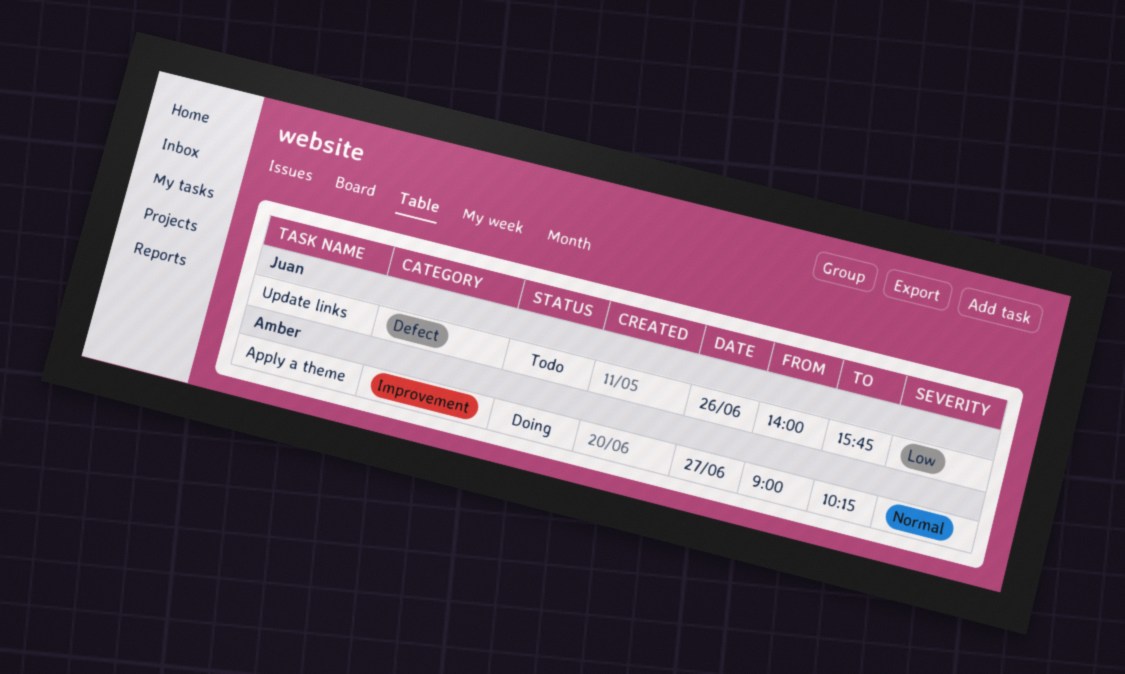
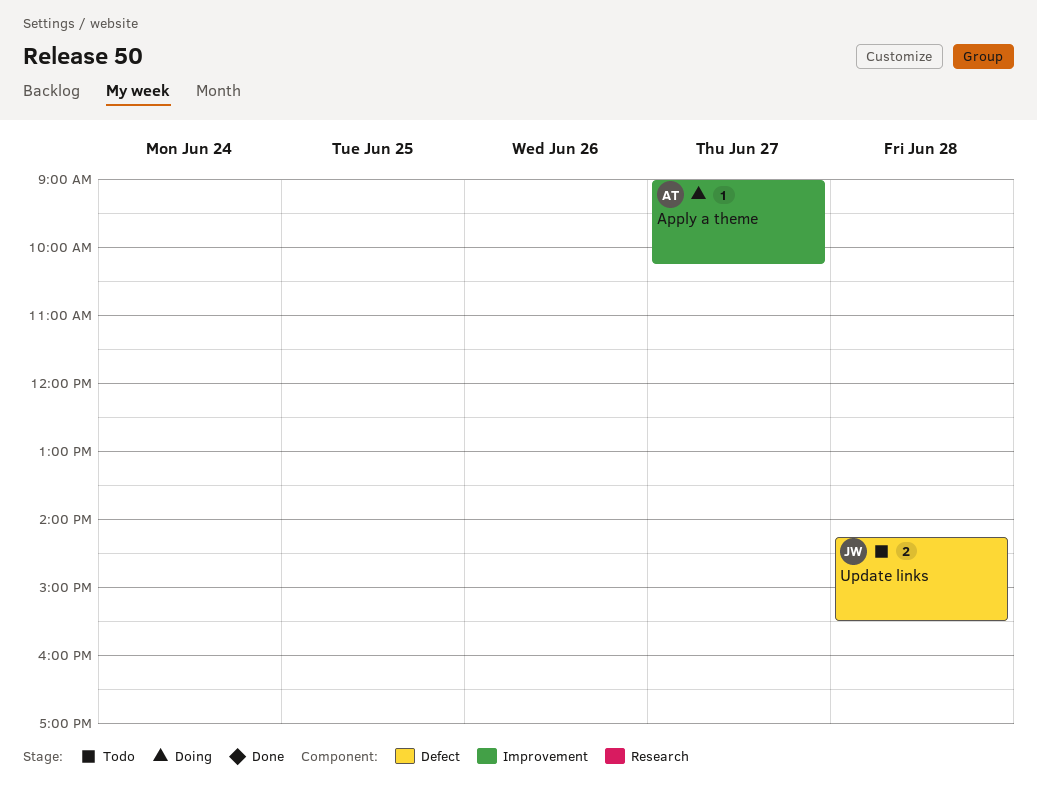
Update links, day: Jun 26 -> Jun 28
Update links, begins: 14:00 -> 14:15
Update links, ends: 15:45 -> 15:30

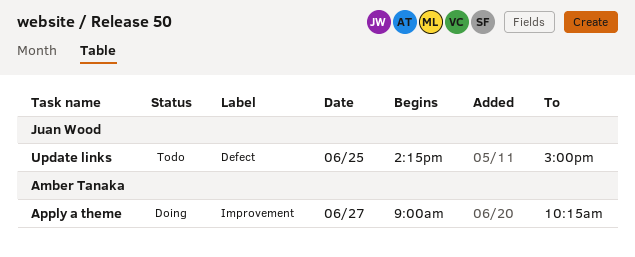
Update links, day: Jun 28 -> Jun 25
Update links, ends: 15:30 -> 15:00

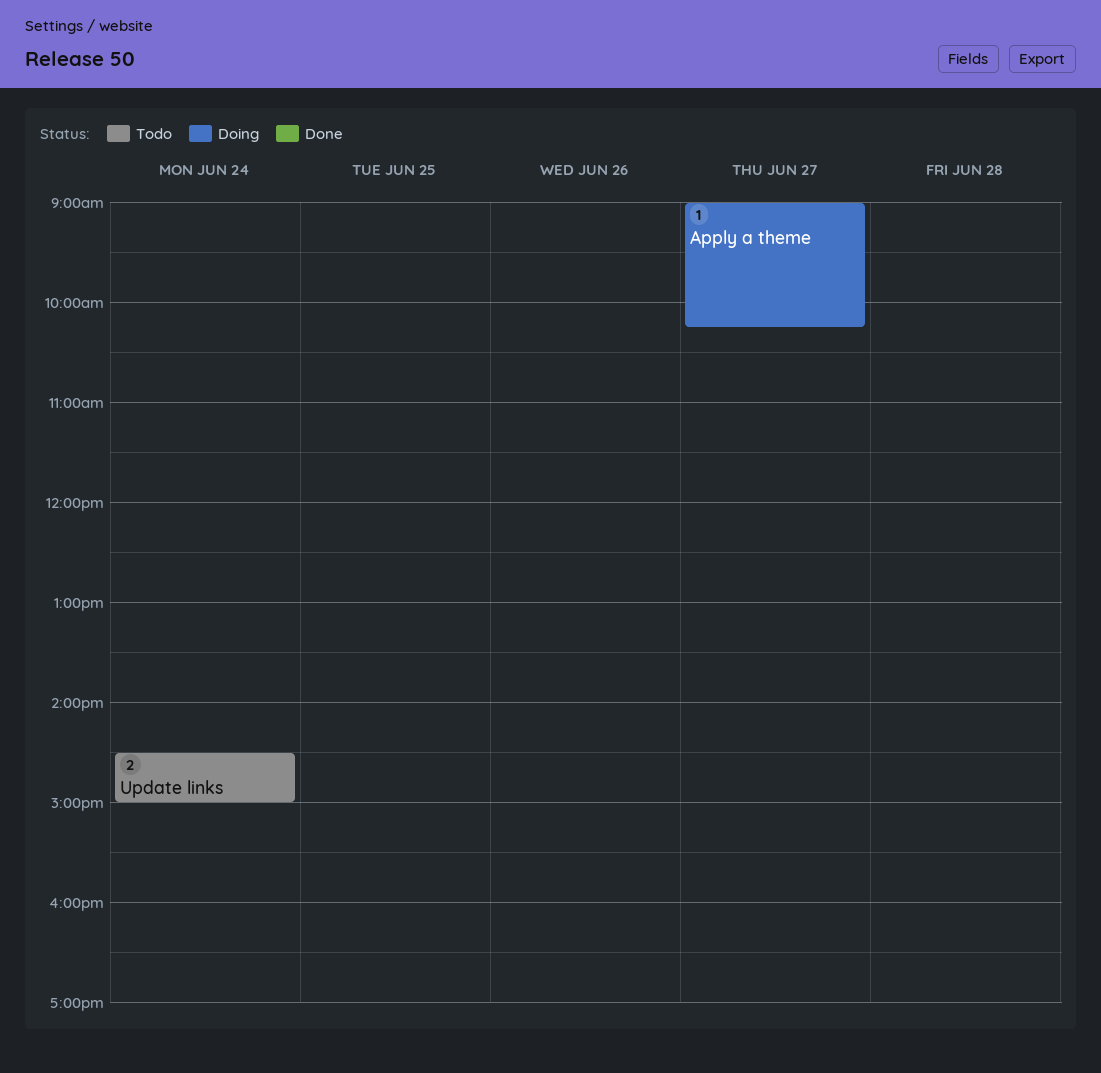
Update links, day: Jun 25 -> Jun 24
Update links, begins: 14:15 -> 14:30

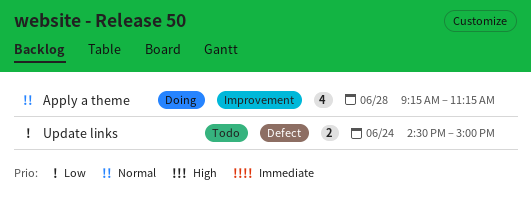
Apply a theme, estimate: 1 -> 4
Apply a theme, day: Jun 27 -> Jun 28
Apply a theme, begins: 09:00 -> 09:15
Apply a theme, ends: 10:15 -> 11:15

